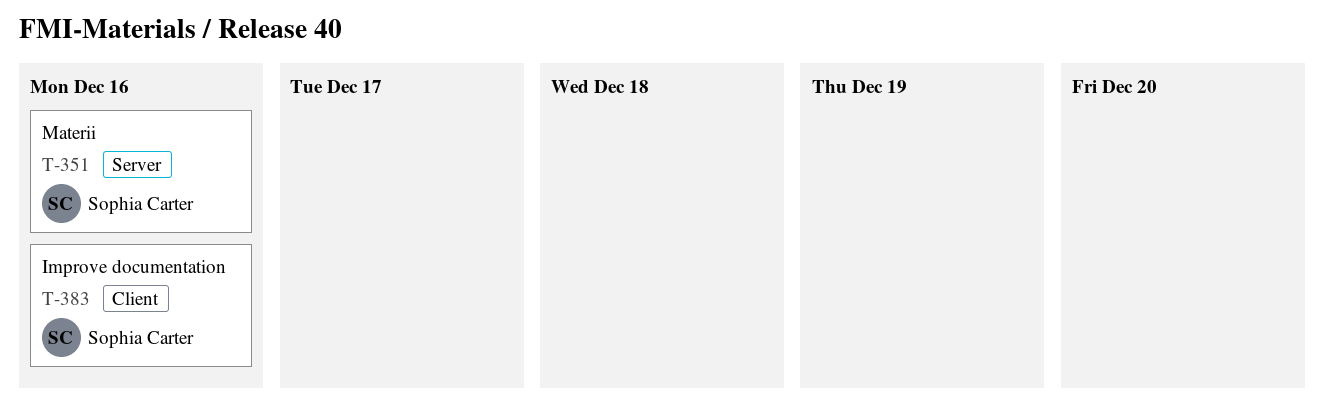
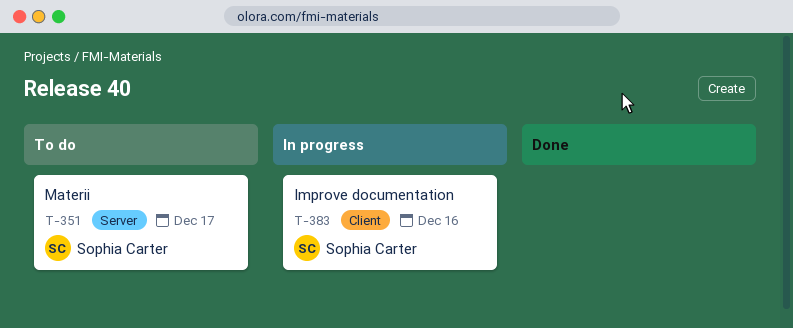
T-351, due: Dec 16 -> Dec 17

